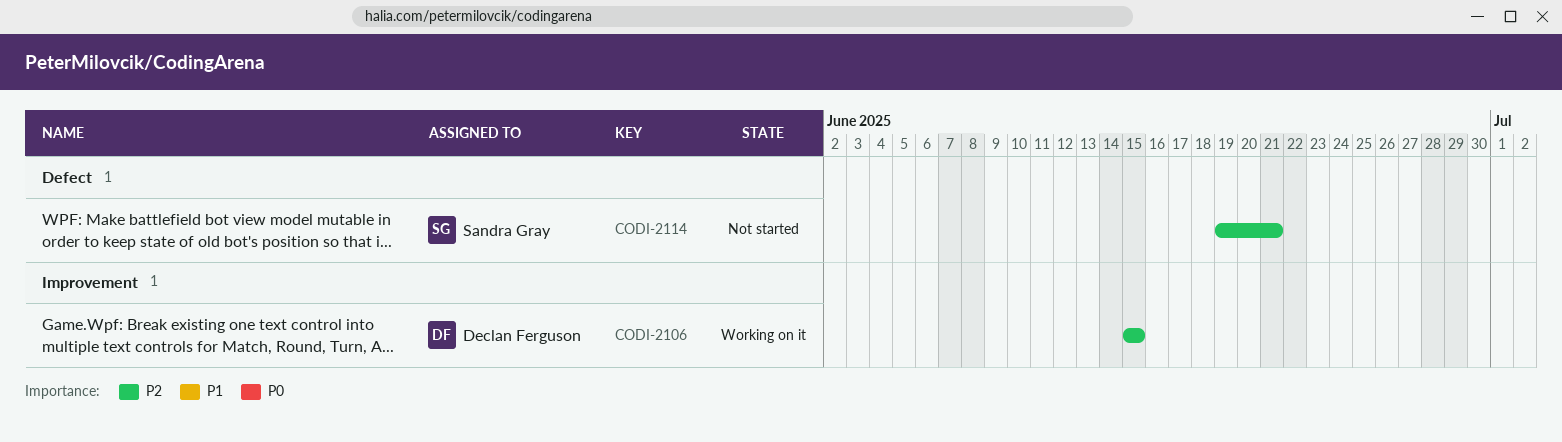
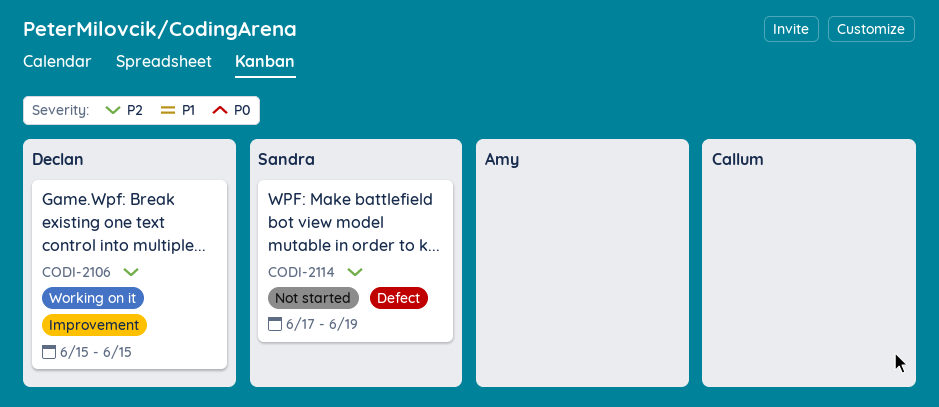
CODI-2114, start: Jun 19 -> Jun 17
CODI-2114, due: Jun 21 -> Jun 19

